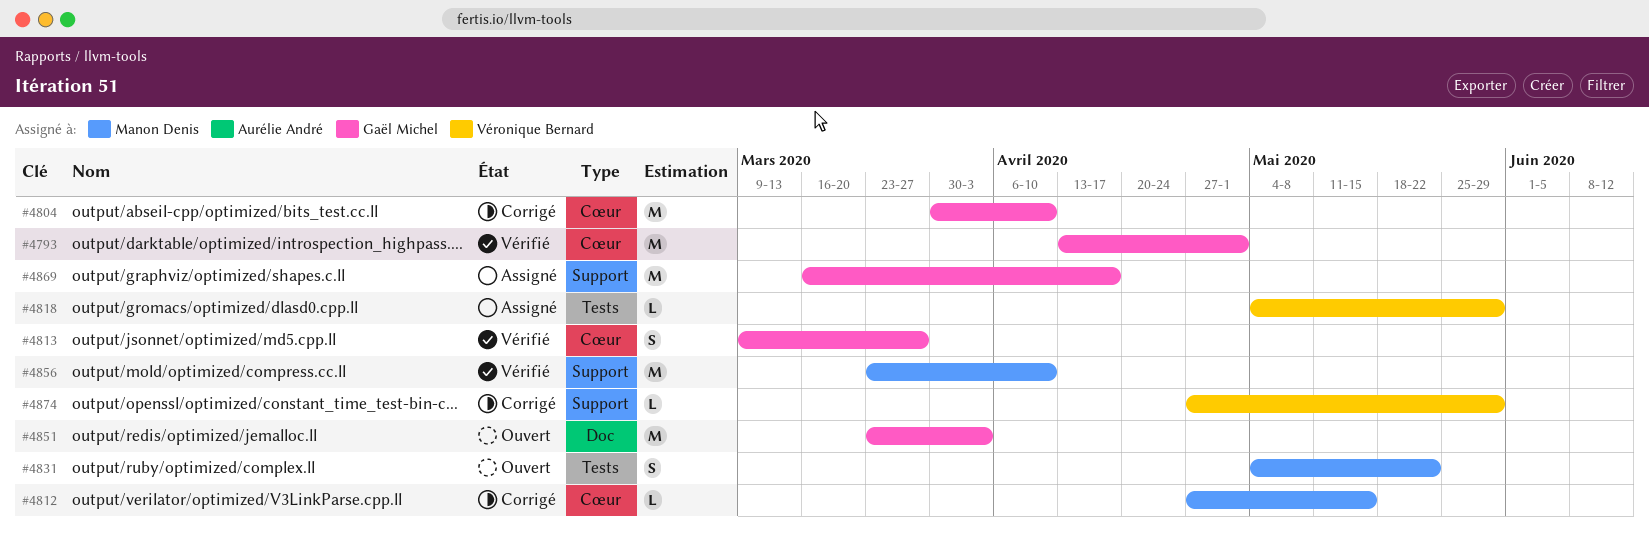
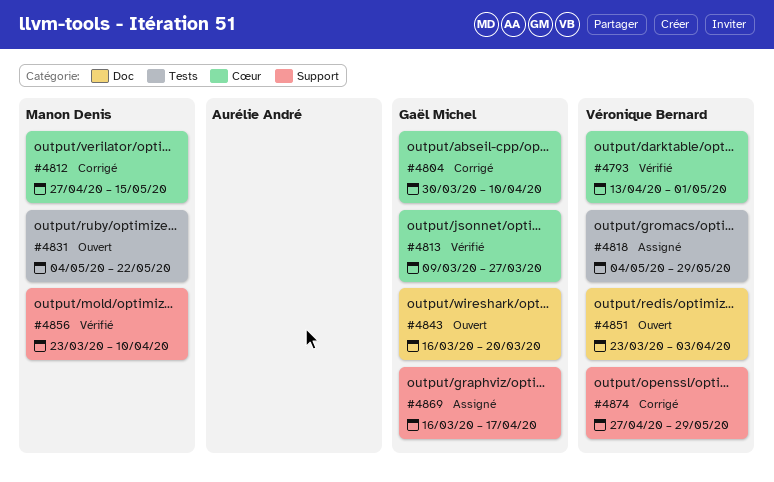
#4793, owner: Gaël Michel -> Véronique Bernard
#4843: none -> present
#4851, owner: Gaël Michel -> Véronique Bernard

